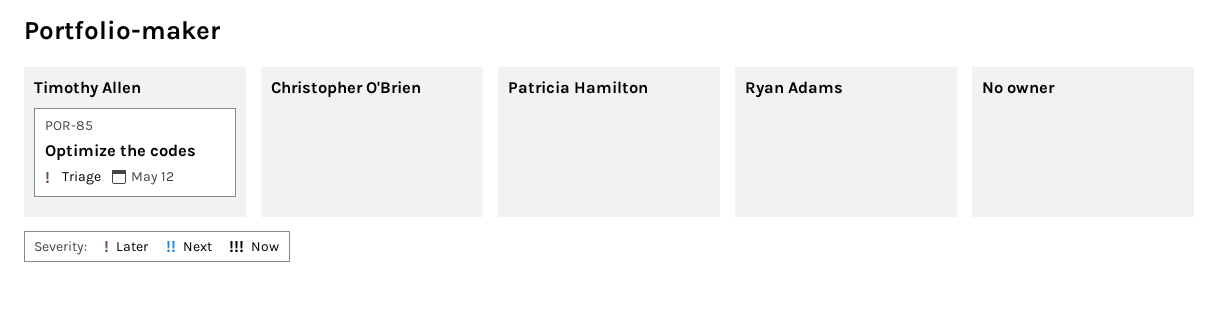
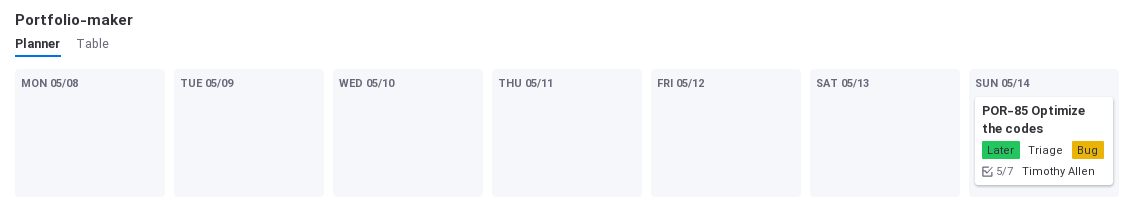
POR-85, due: May 12 -> May 14

